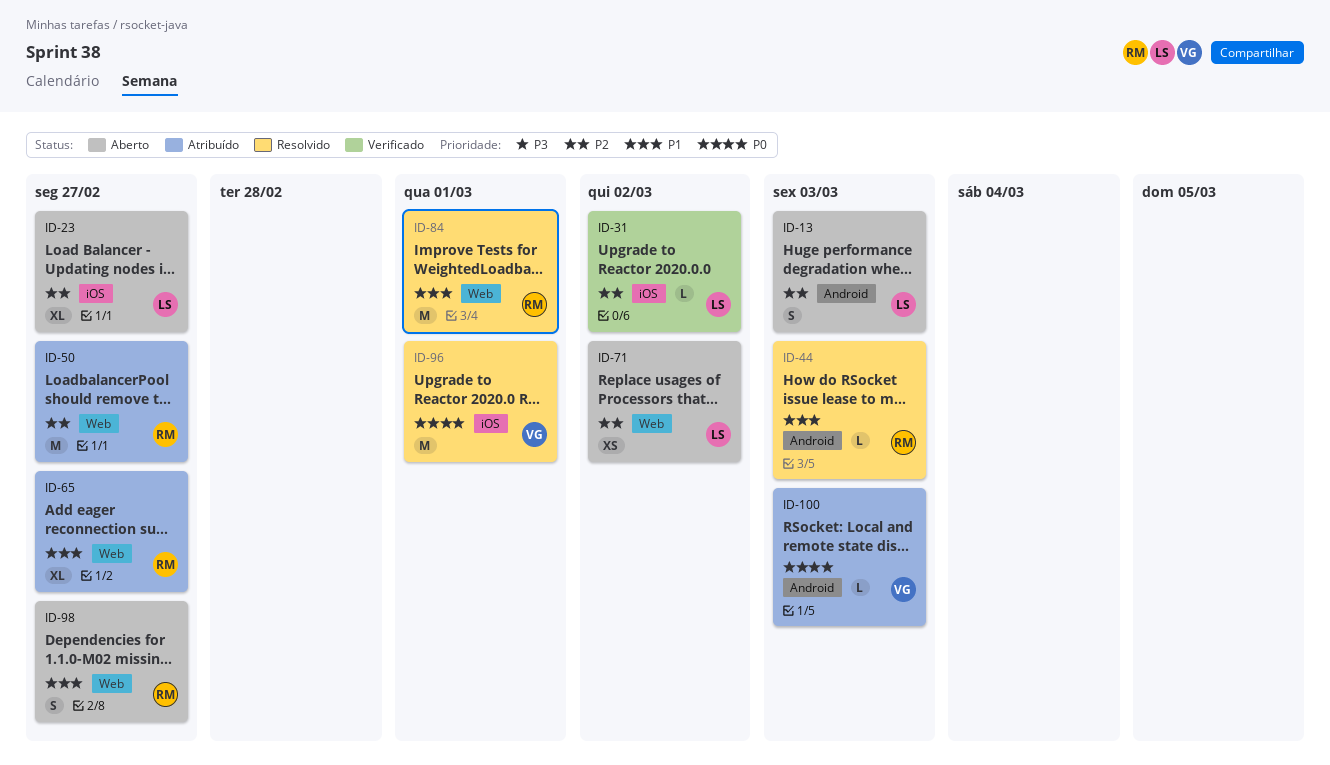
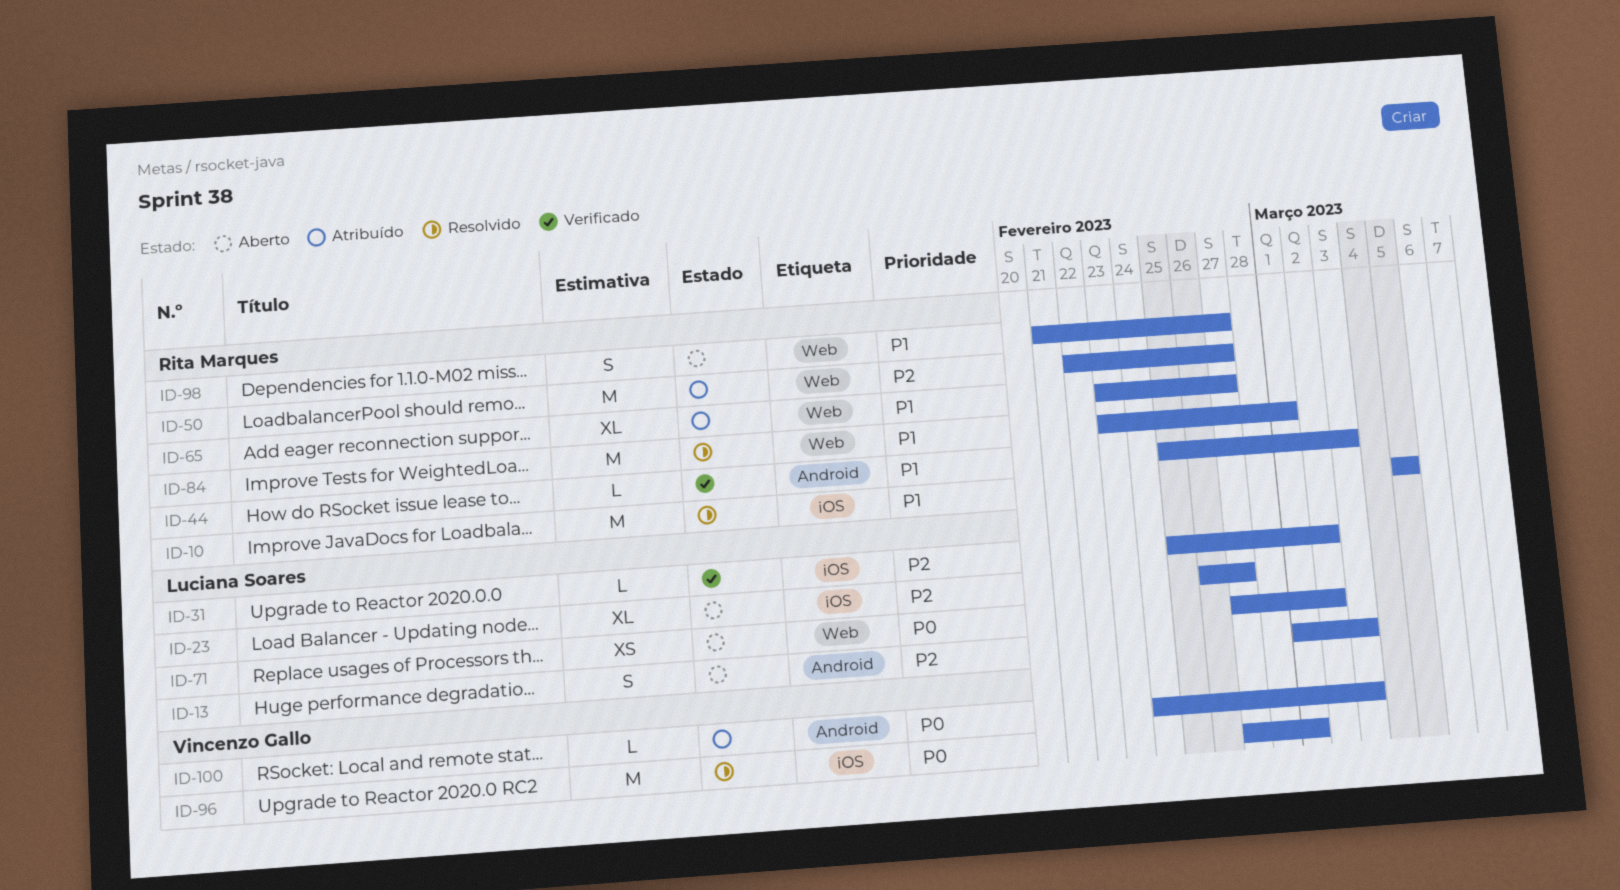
ID-10: none -> present
ID-44, status: Resolvido -> Verificado
ID-71, priority: P2 -> P0

